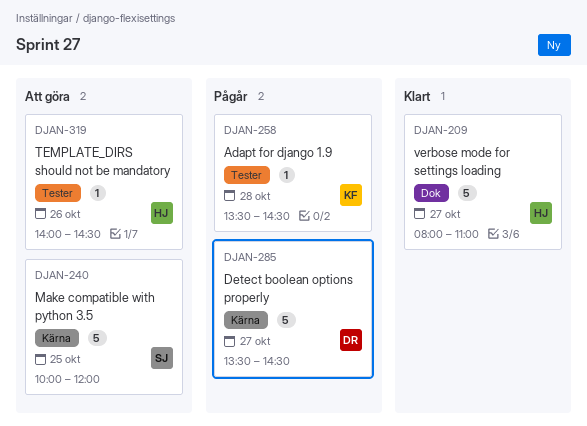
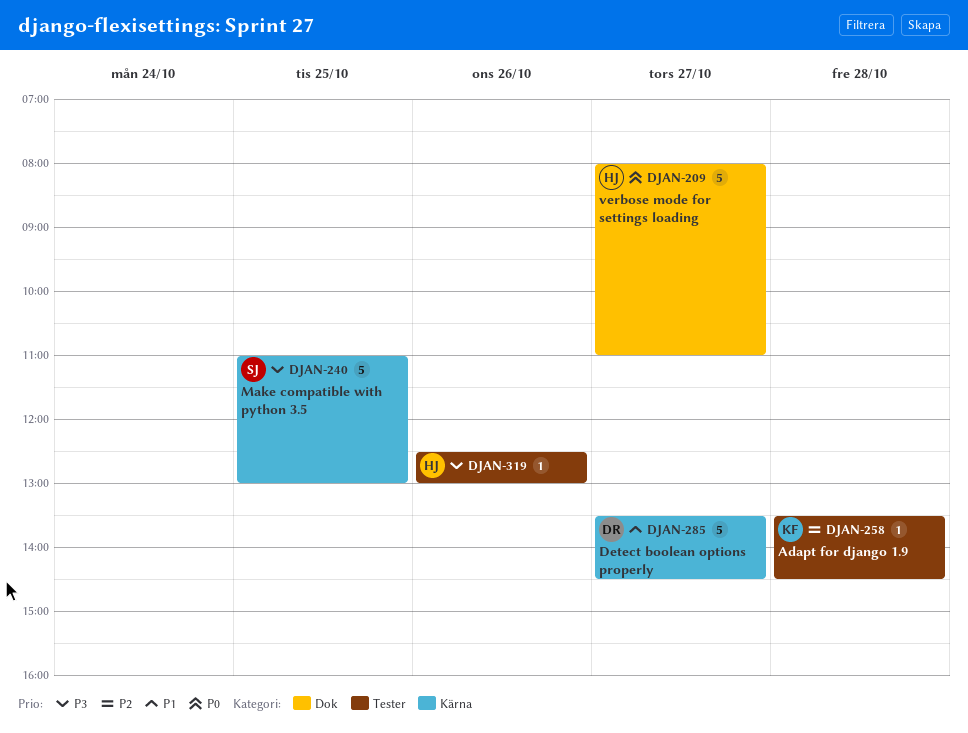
DJAN-240, begins: 10:00 -> 11:00
DJAN-240, ends: 12:00 -> 13:00
DJAN-319, begins: 14:00 -> 12:30
DJAN-319, ends: 14:30 -> 13:00

